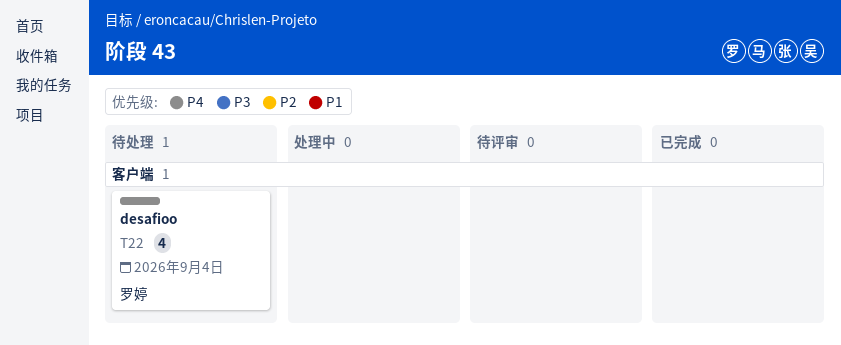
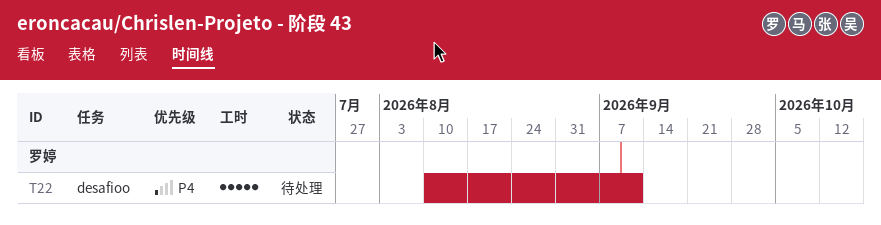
T22, estimate: 4 -> 5
T22, due: Sep 4 -> Sep 11

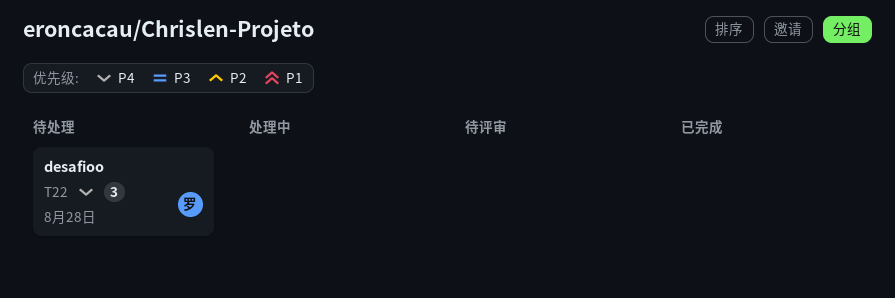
T22, estimate: 5 -> 3
T22, due: Sep 11 -> Aug 28

